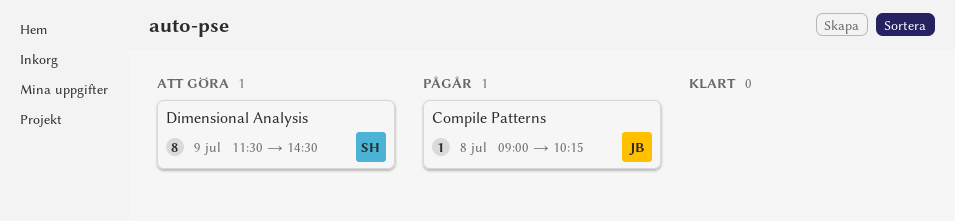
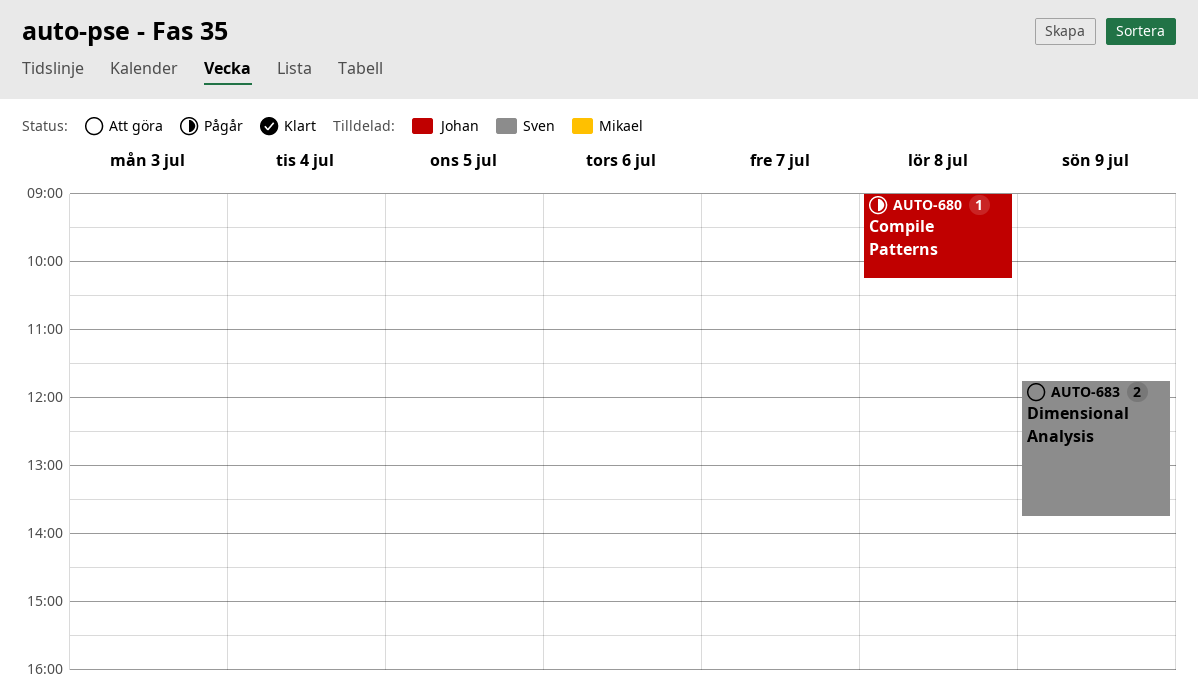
Dimensional Analysis, estimate: 8 -> 2
Dimensional Analysis, begins: 11:30 -> 11:45
Dimensional Analysis, ends: 14:30 -> 13:45

